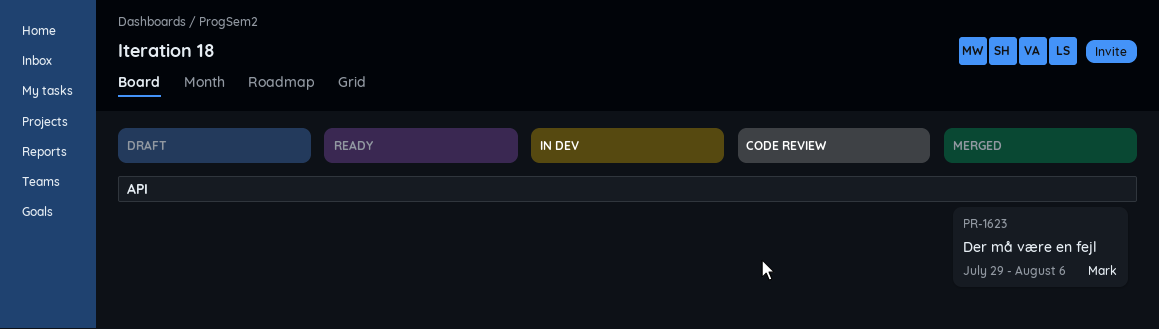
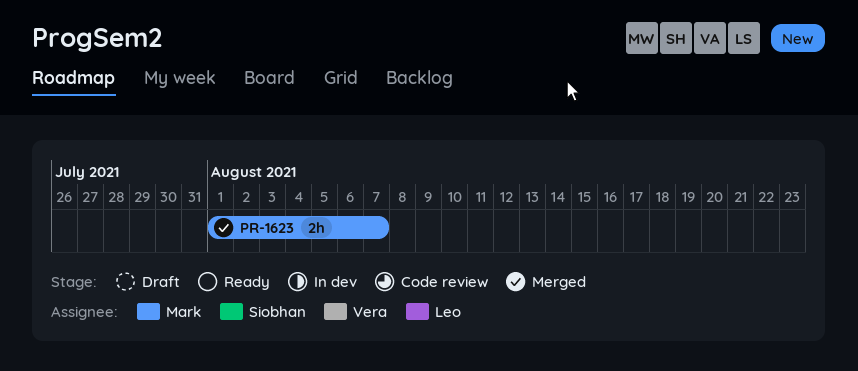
PR-1623, start: Jul 29 -> Aug 1
PR-1623, due: Aug 6 -> Aug 7

